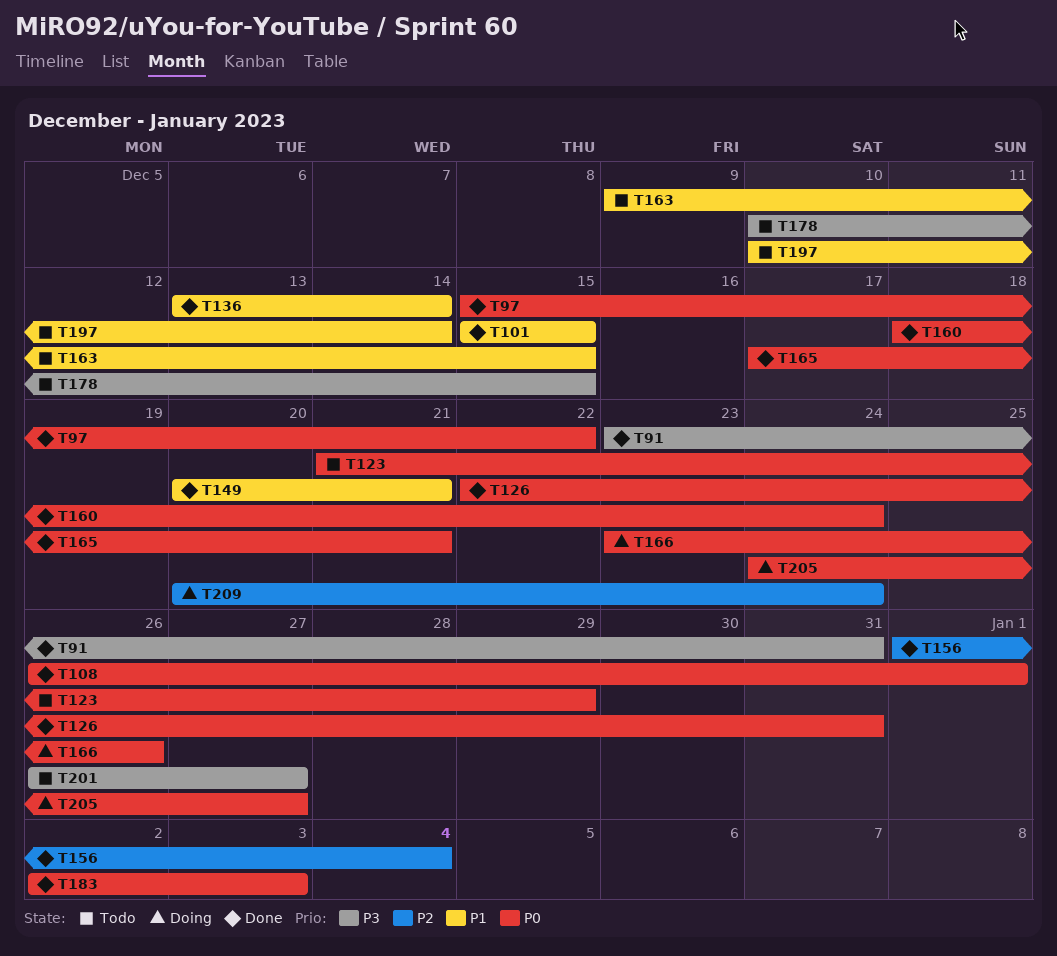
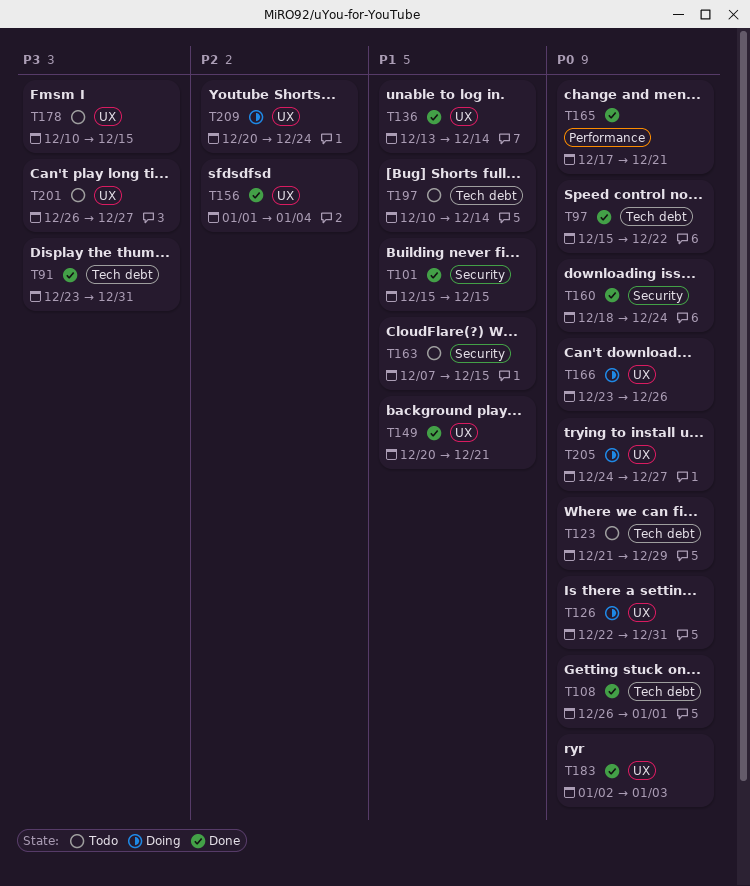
T126, status: Done -> Doing
T163, start: Dec 9 -> Dec 7

